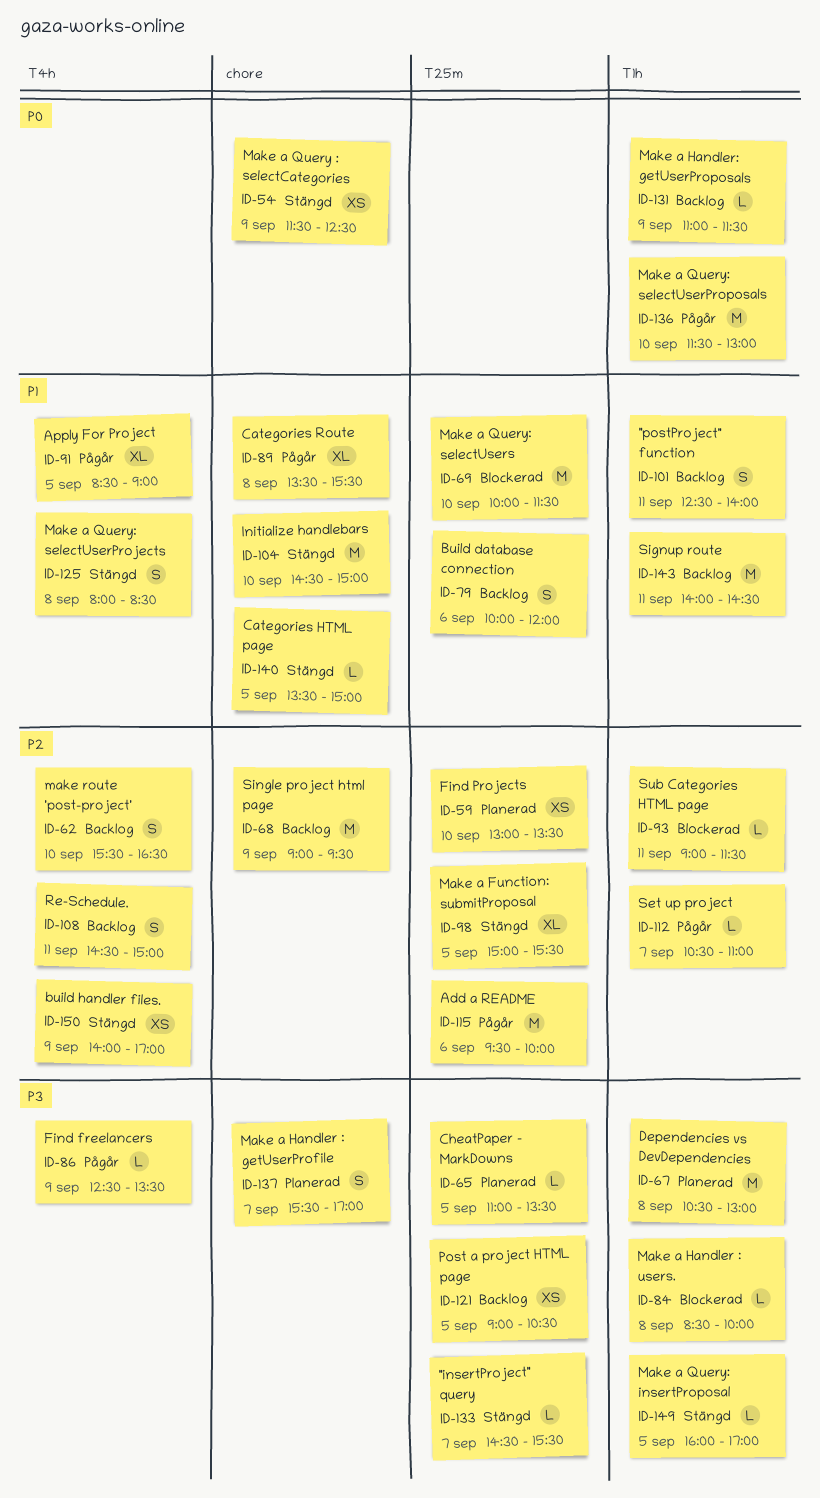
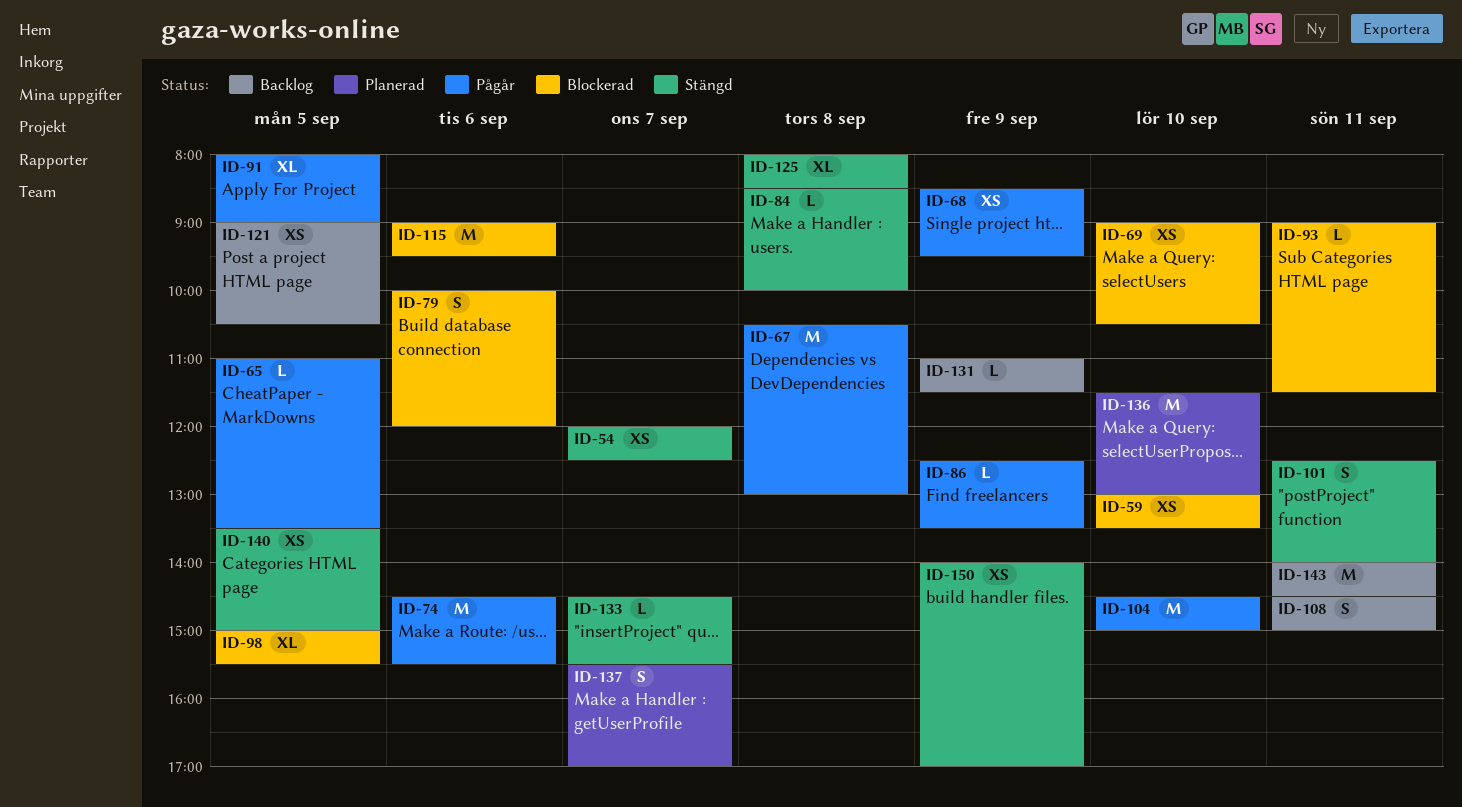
ID-54, day: Sep 9 -> Sep 7
ID-54, begins: 11:30 -> 12:00
ID-59, status: Planerad -> Blockerad
ID-62: present -> none
ID-65, status: Planerad -> Pågår
ID-67, status: Planerad -> Pågår
ID-68, status: Backlog -> Pågår
ID-68, estimate: M -> XS
ID-68, begins: 09:00 -> 08:30
ID-69, estimate: M -> XS
ID-69, begins: 10:00 -> 09:00
ID-69, ends: 11:30 -> 10:30
ID-74: none -> present
ID-79, status: Backlog -> Blockerad
ID-84, status: Blockerad -> Stängd
ID-89: present -> none
ID-91, begins: 08:30 -> 08:00
ID-98, status: Stängd -> Blockerad
ID-101, status: Backlog -> Stängd
ID-104, status: Stängd -> Pågår
ID-112: present -> none
ID-115, status: Pågår -> Blockerad
ID-115, begins: 09:30 -> 09:00
ID-115, ends: 10:00 -> 09:30
ID-125, estimate: S -> XL
ID-136, status: Pågår -> Planerad
ID-140, estimate: L -> XS
ID-149: present -> none

